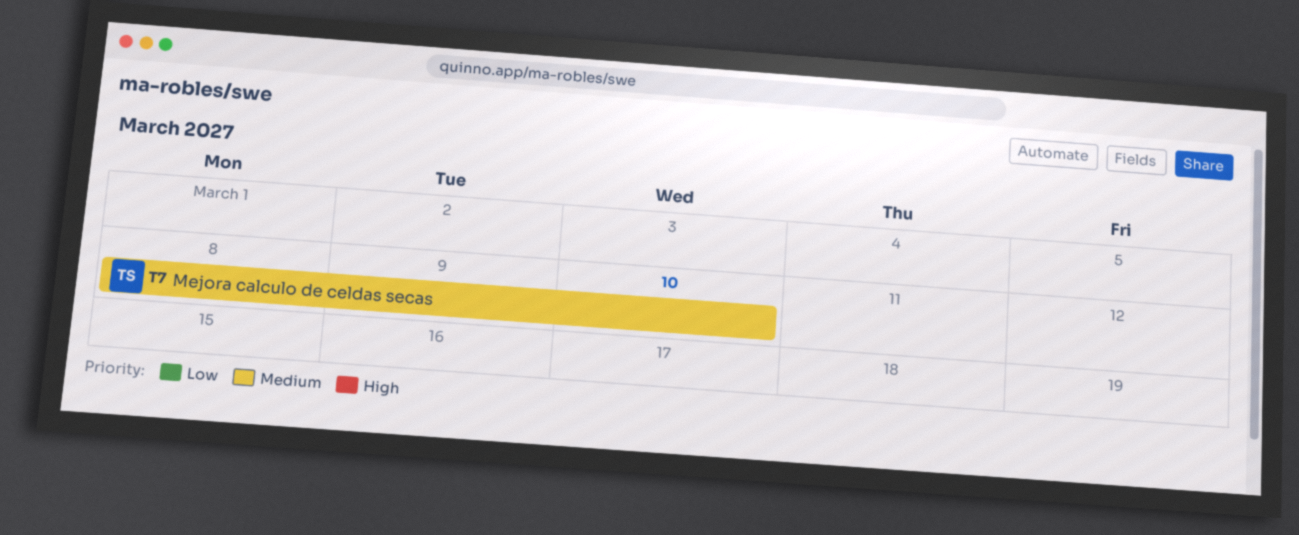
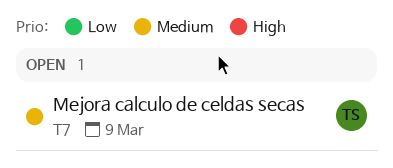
T7, due: Mar 10 -> Mar 9

